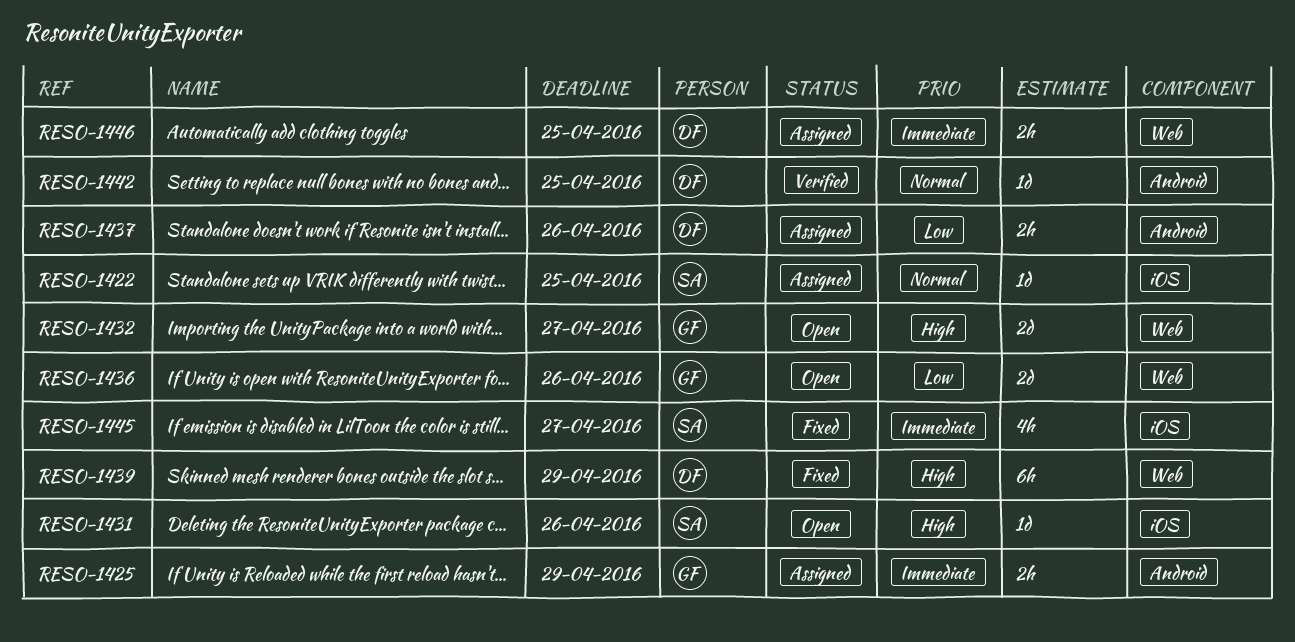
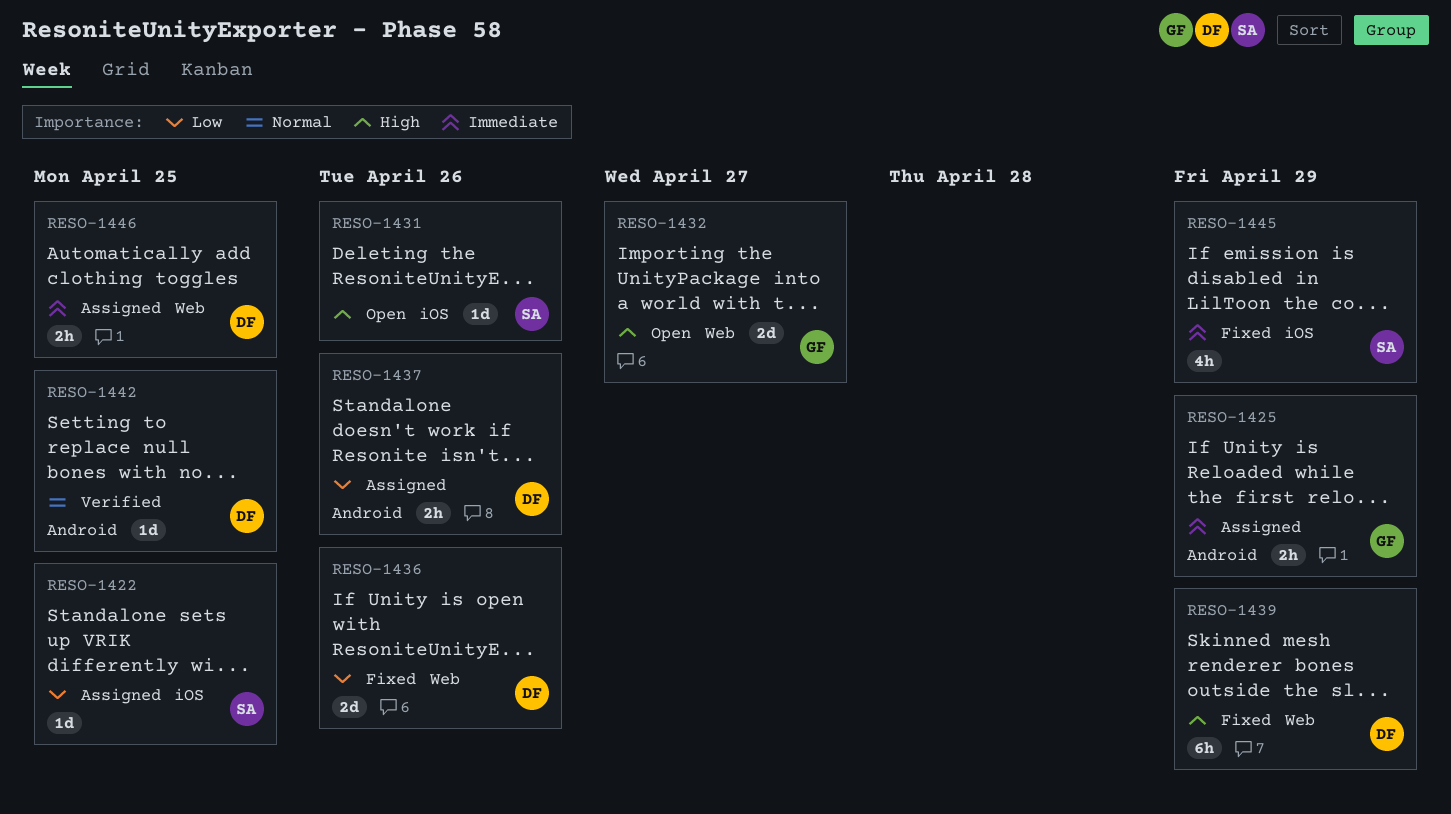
RESO-1422, priority: Normal -> Low
RESO-1436, status: Open -> Fixed
RESO-1436, owner: GF -> DF
RESO-1445, due: Apr 27 -> Apr 29

